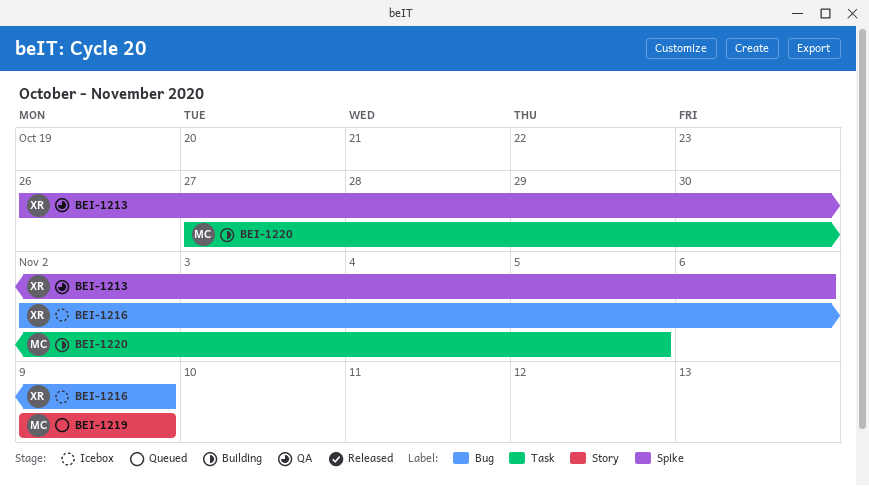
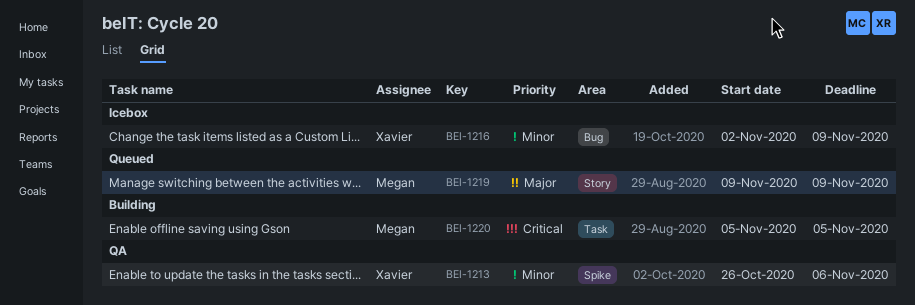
BEI-1220, start: Oct 27 -> Nov 5

